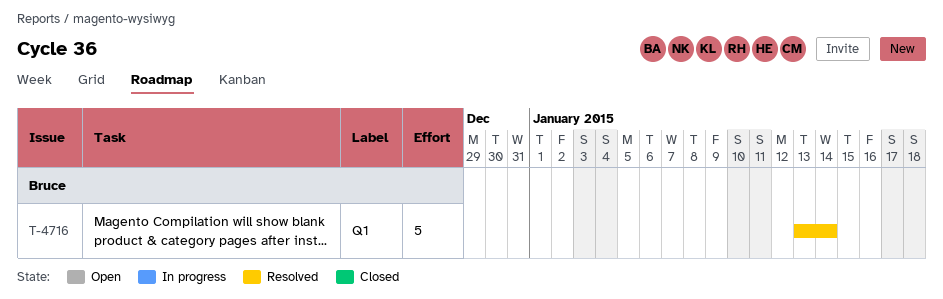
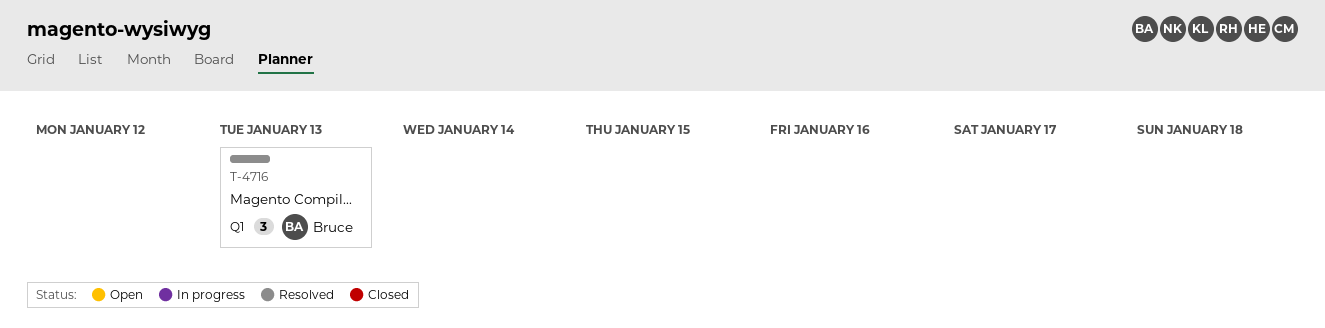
T-4716, estimate: 5 -> 3
T-4716, due: Jan 14 -> Jan 13

